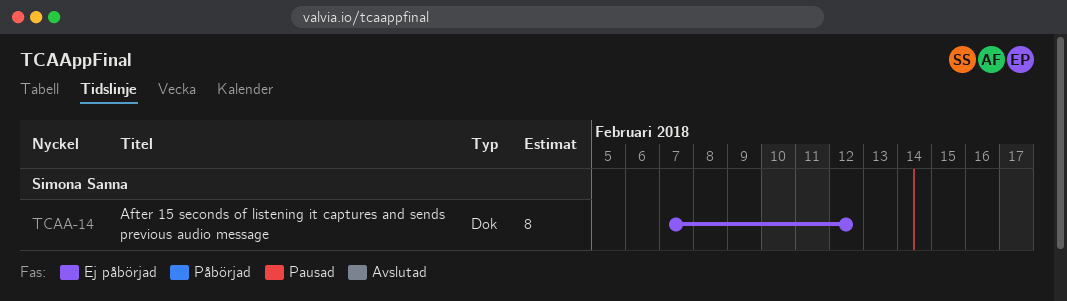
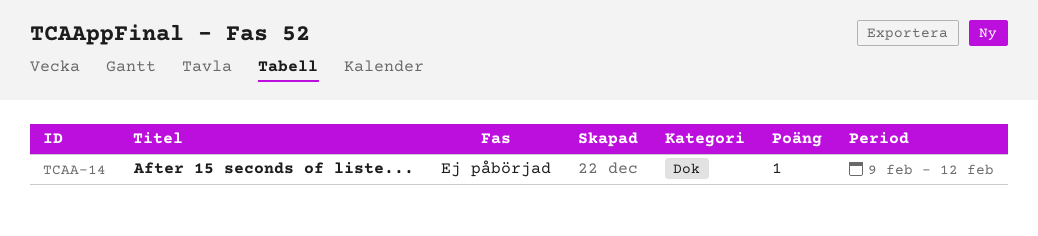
TCAA-14, estimate: 8 -> 1
TCAA-14, start: Feb 7 -> Feb 9

